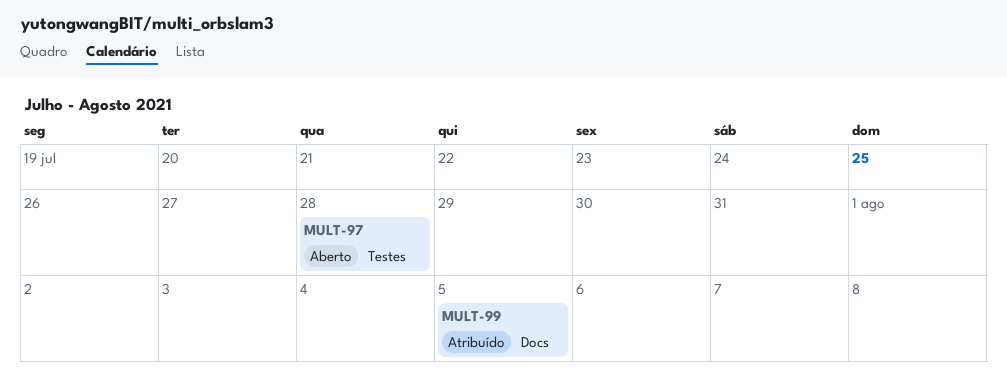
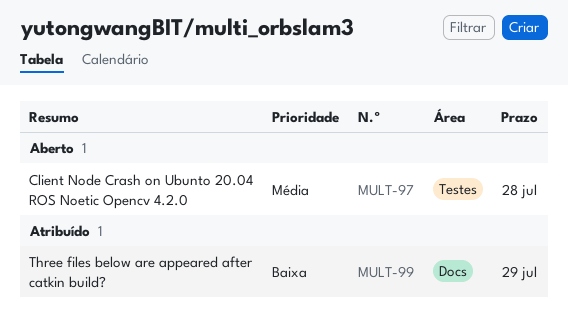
MULT-99, due: Aug 5 -> Jul 29

